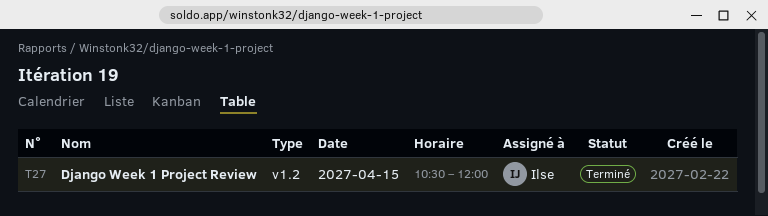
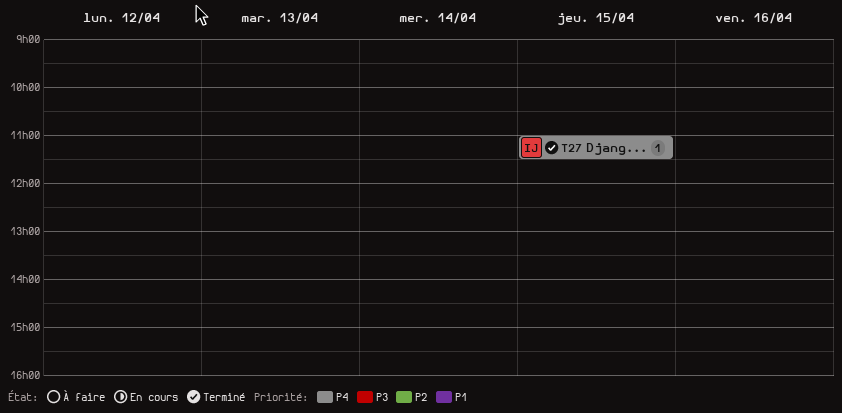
T27, begins: 10:30 -> 11:00
T27, ends: 12:00 -> 11:30

